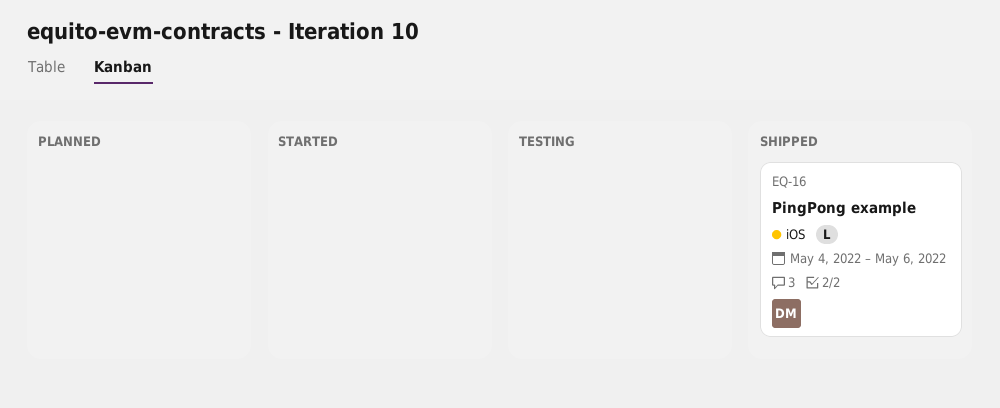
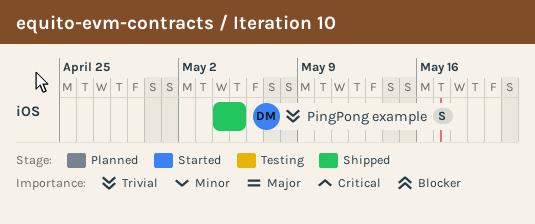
PingPong example, estimate: L -> S
PingPong example, due: May 6 -> May 5

